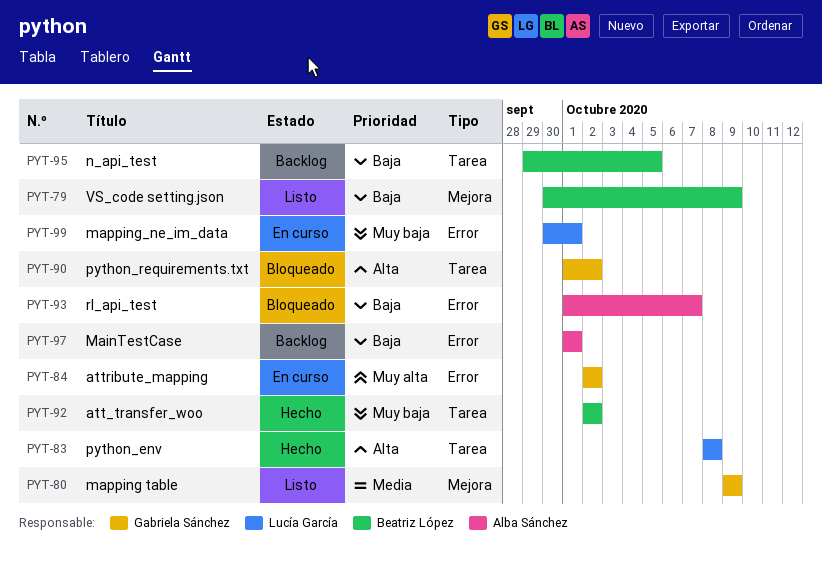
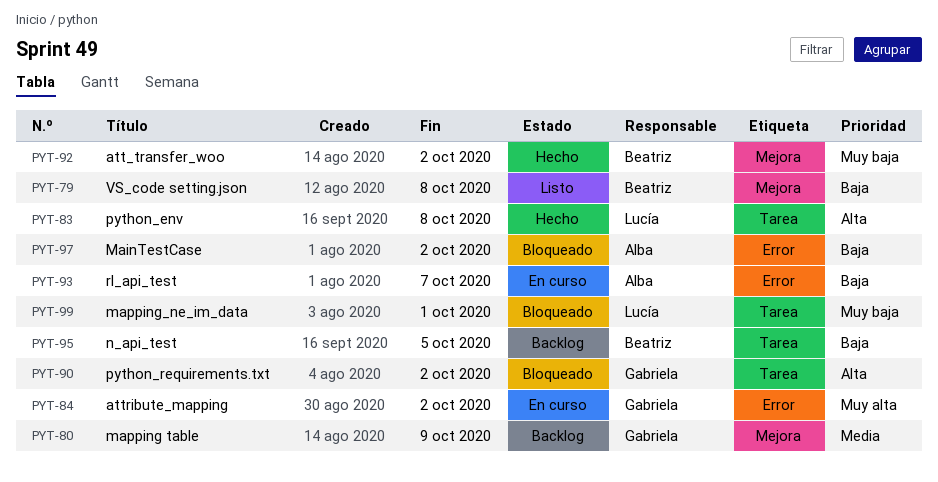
PYT-79, due: Oct 9 -> Oct 8
PYT-80, status: Listo -> Backlog
PYT-92, label: Tarea -> Mejora
PYT-93, status: Bloqueado -> En curso
PYT-97, status: Backlog -> Bloqueado
PYT-97, due: Oct 1 -> Oct 2
PYT-99, status: En curso -> Bloqueado
PYT-99, label: Error -> Tarea

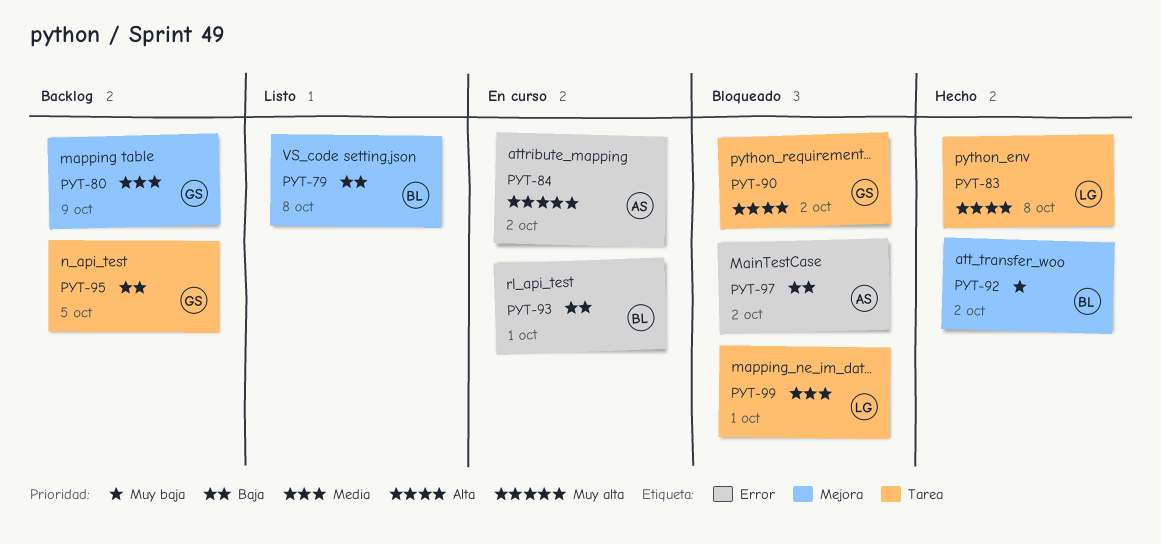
PYT-84, owner: Gabriela -> Alba
PYT-93, owner: Alba -> Beatriz
PYT-93, due: Oct 7 -> Oct 1
PYT-95, owner: Beatriz -> Gabriela
PYT-99, priority: Muy baja -> Media

